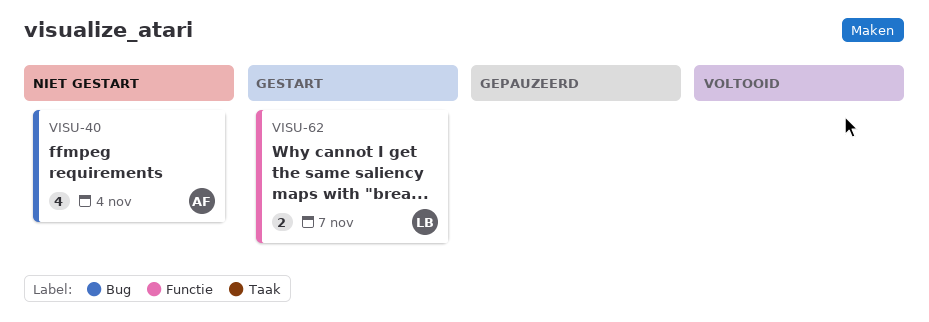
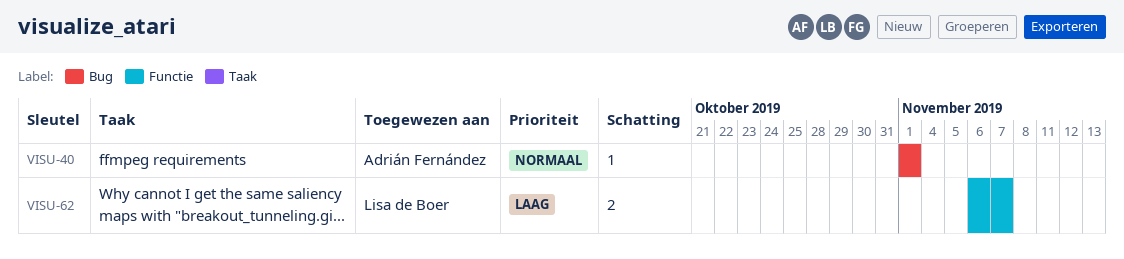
VISU-40, estimate: 4 -> 1
VISU-40, due: Nov 4 -> Nov 1

